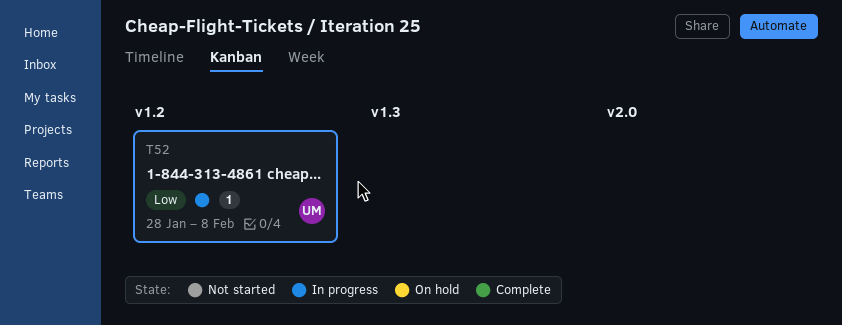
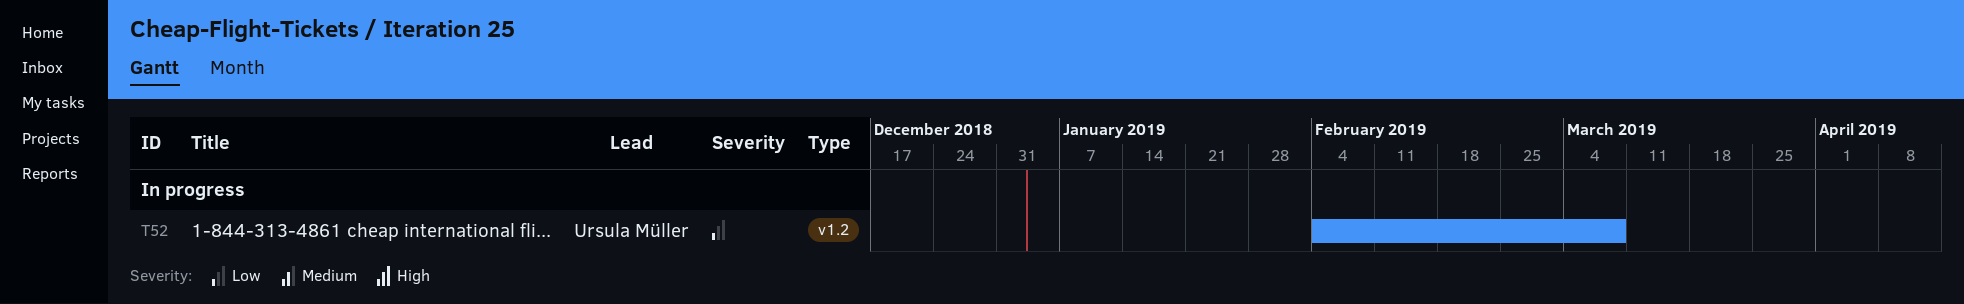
T52, start: Jan 28 -> Feb 4
T52, due: Feb 8 -> Mar 8

